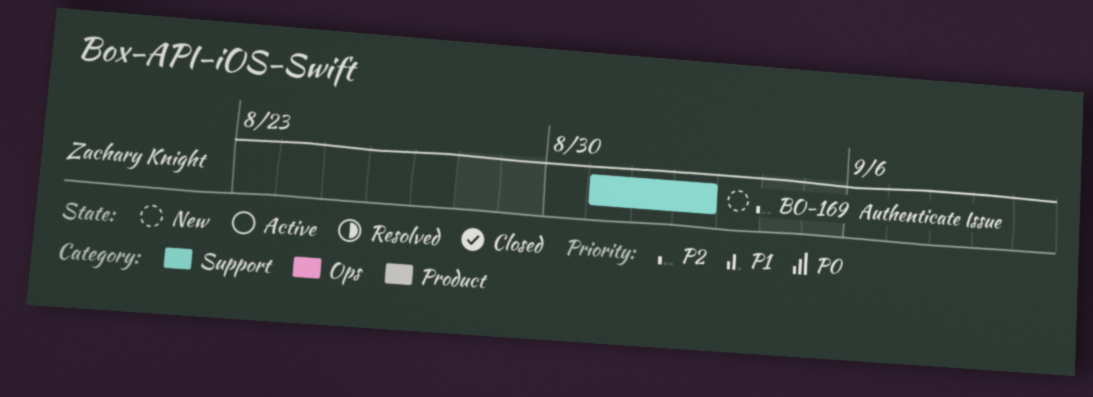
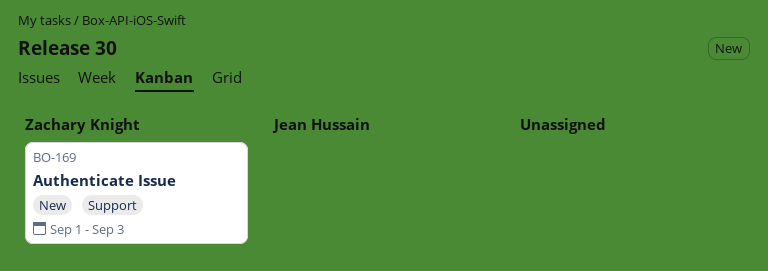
BO-169, start: Aug 31 -> Sep 1
BO-169, due: Sep 2 -> Sep 3

